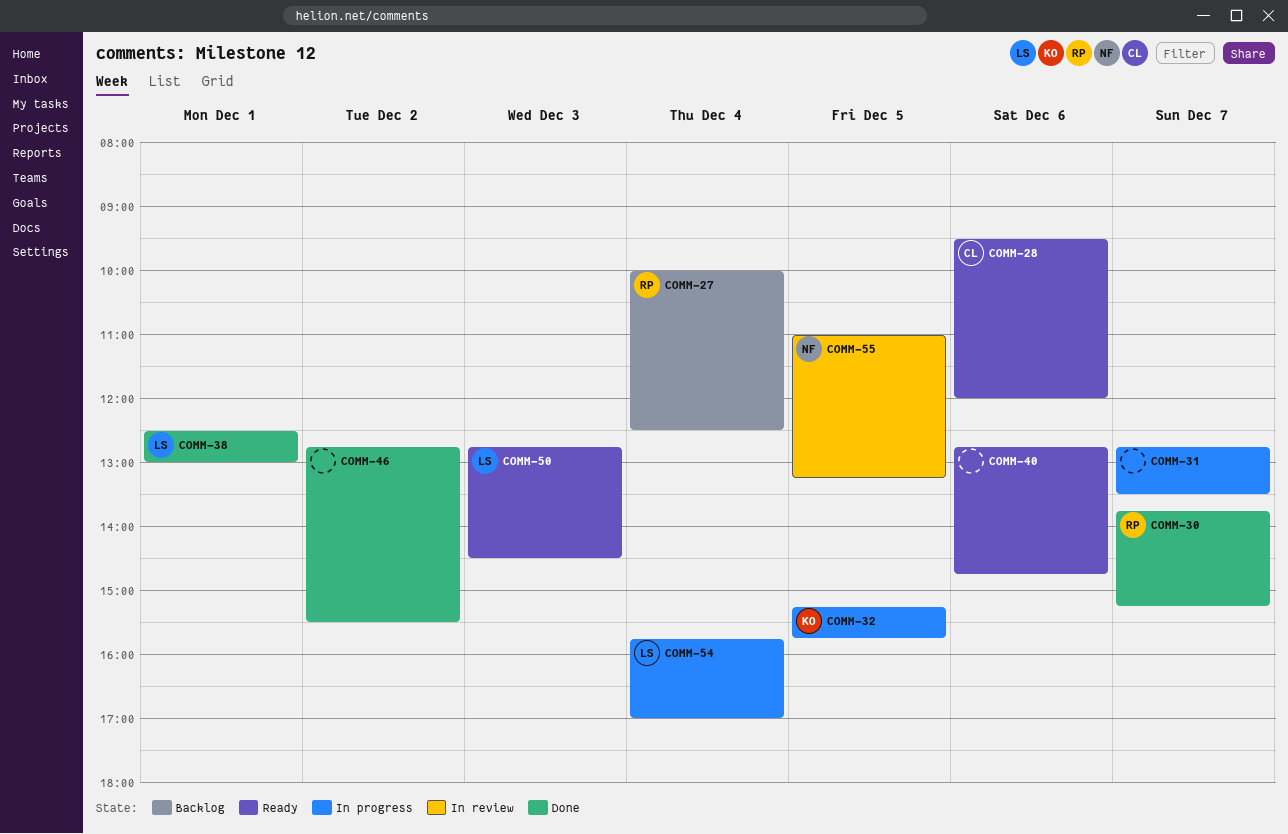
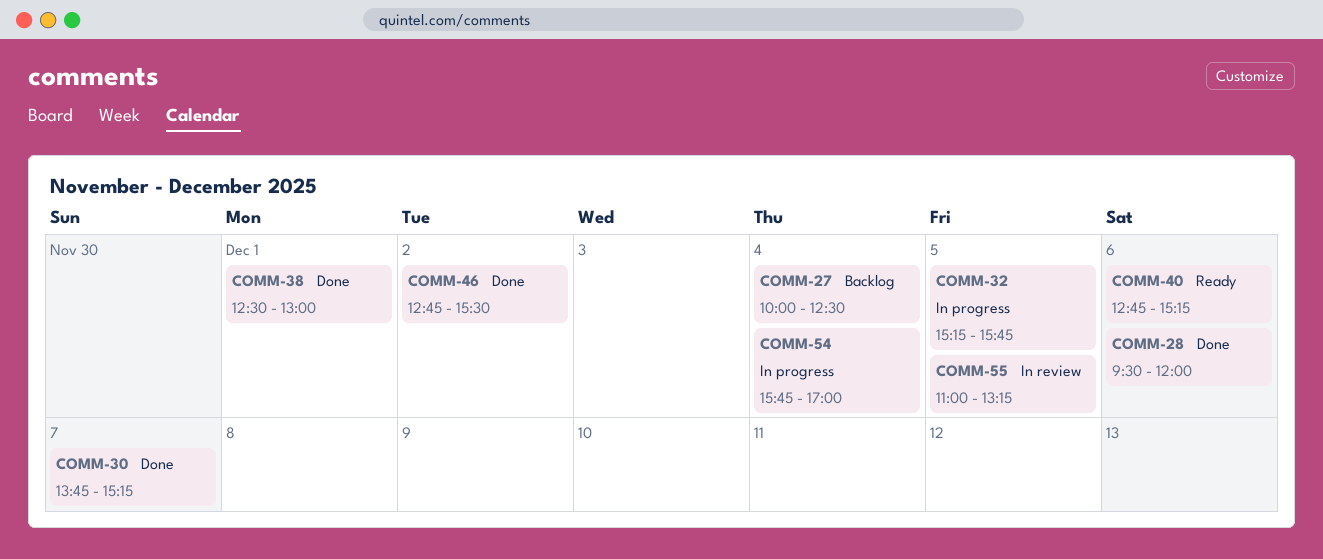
COMM-28, status: Ready -> Done
COMM-31: present -> none
COMM-40, ends: 14:45 -> 15:15
COMM-50: present -> none

